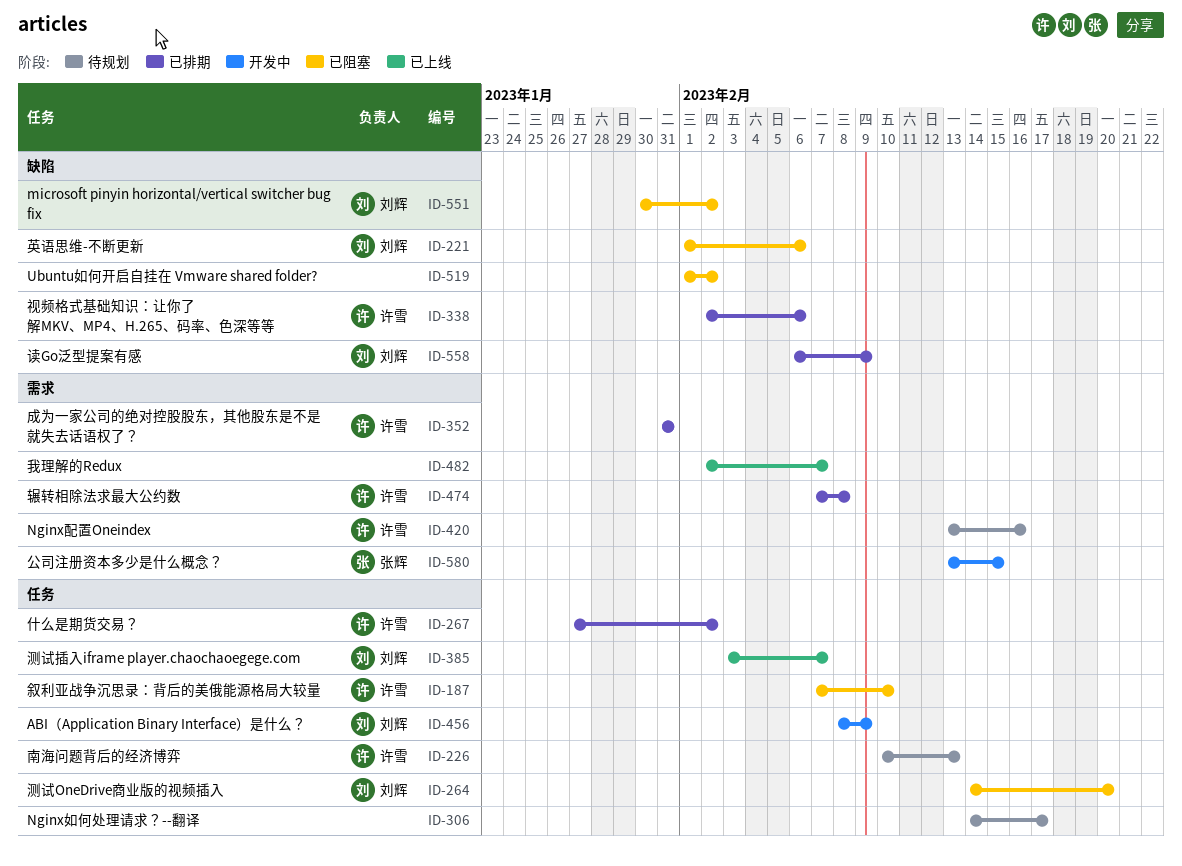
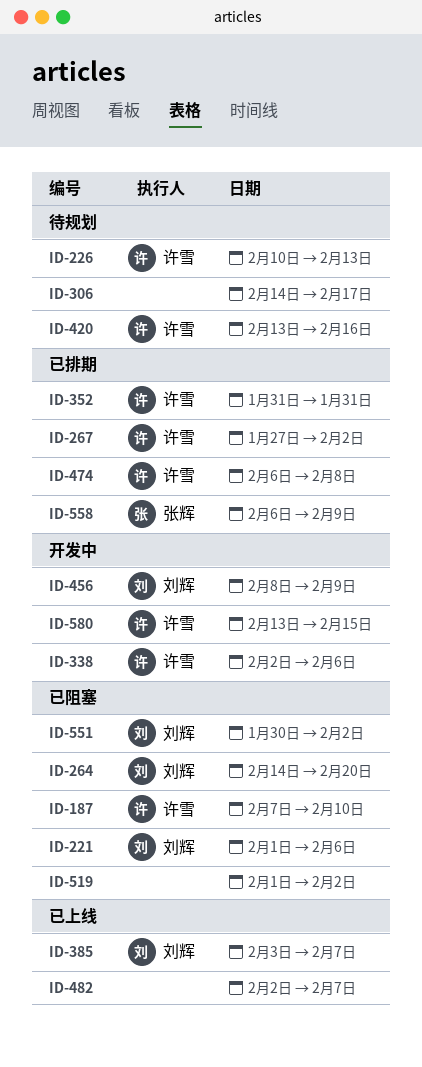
ID-338, status: 已排期 -> 开发中
ID-474, start: Feb 7 -> Feb 6
ID-558, owner: 刘辉 -> 张辉
ID-580, owner: 张辉 -> 许雪

